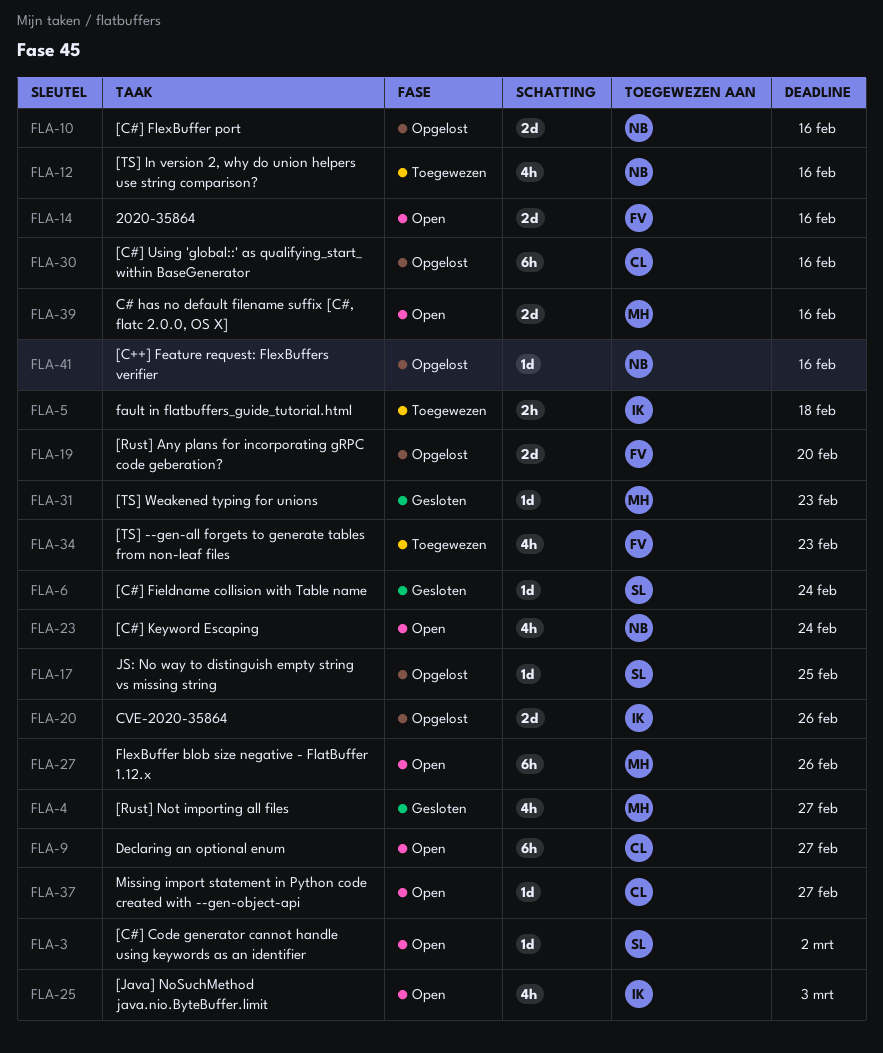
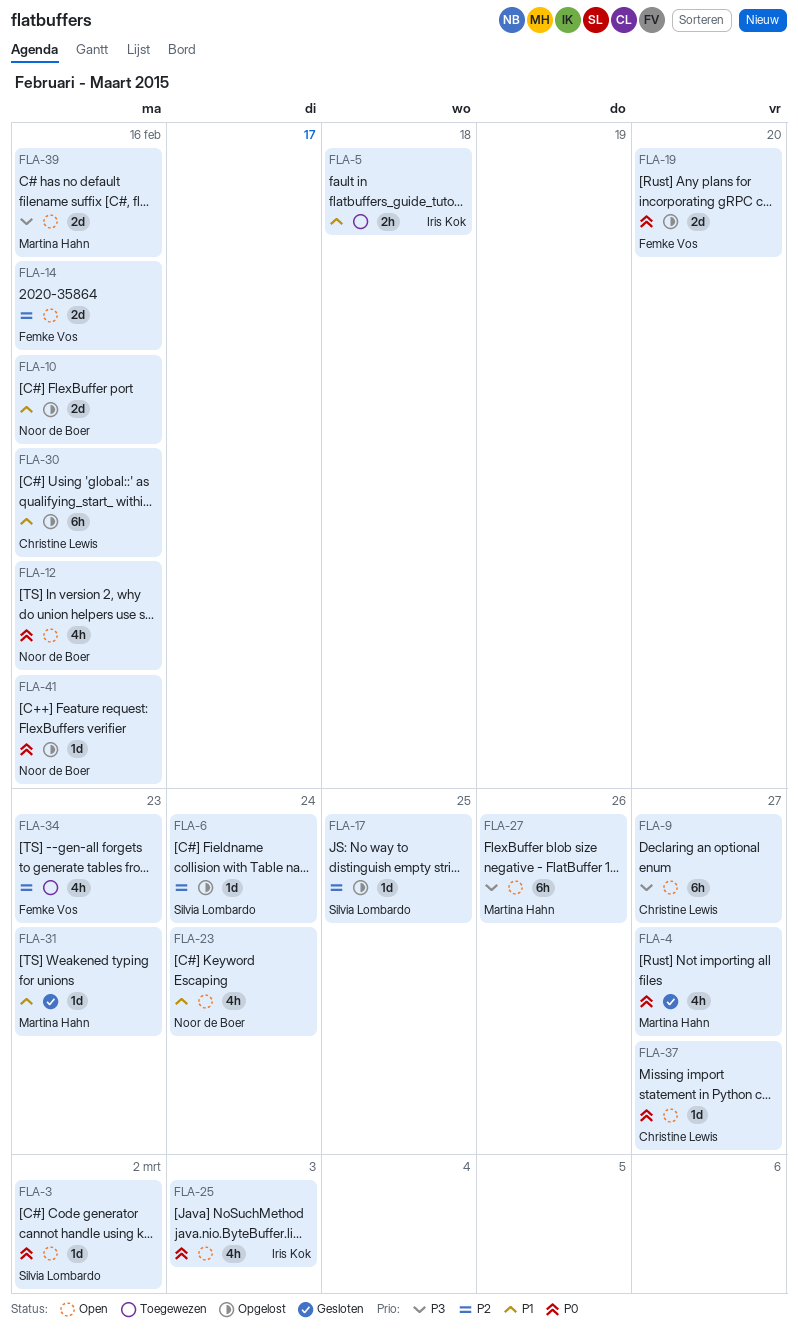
FLA-6, status: Gesloten -> Opgelost
FLA-12, status: Toegewezen -> Open
FLA-20: present -> none

